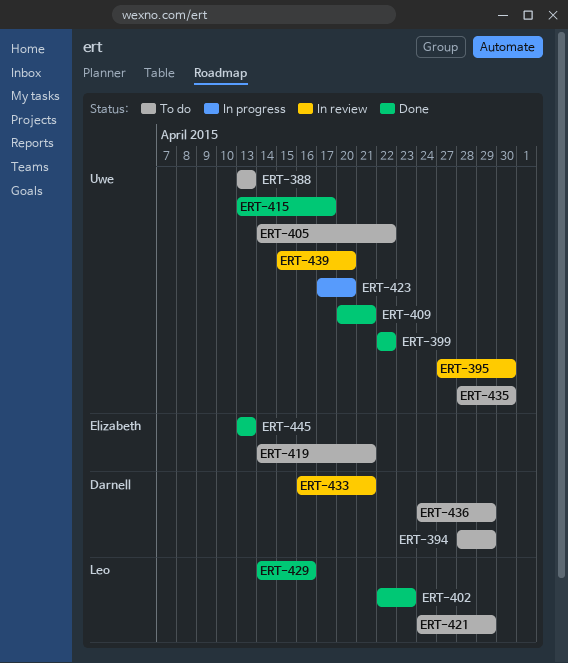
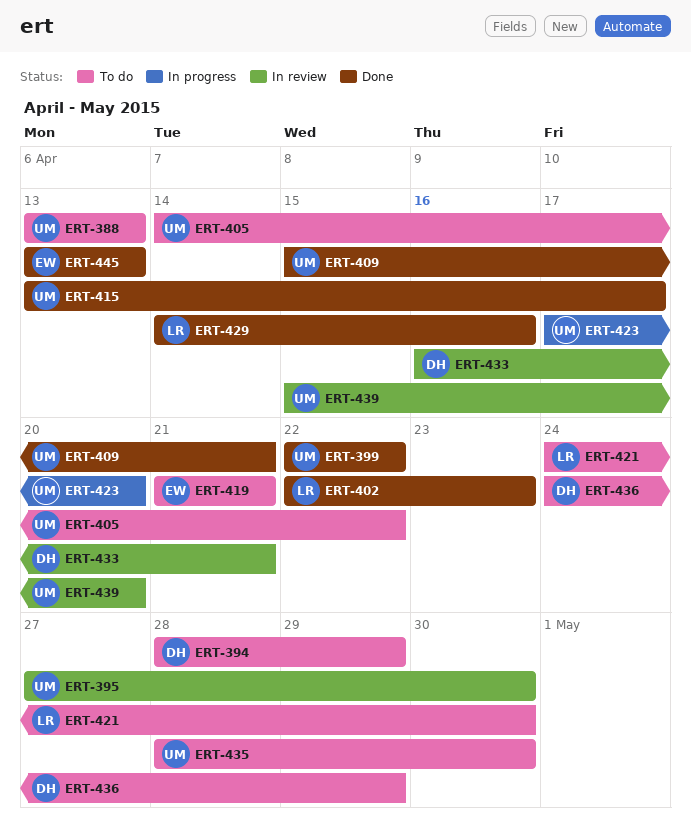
ERT-409, start: Apr 20 -> Apr 15
ERT-419, start: Apr 14 -> Apr 21
ERT-421, due: Apr 29 -> Apr 30

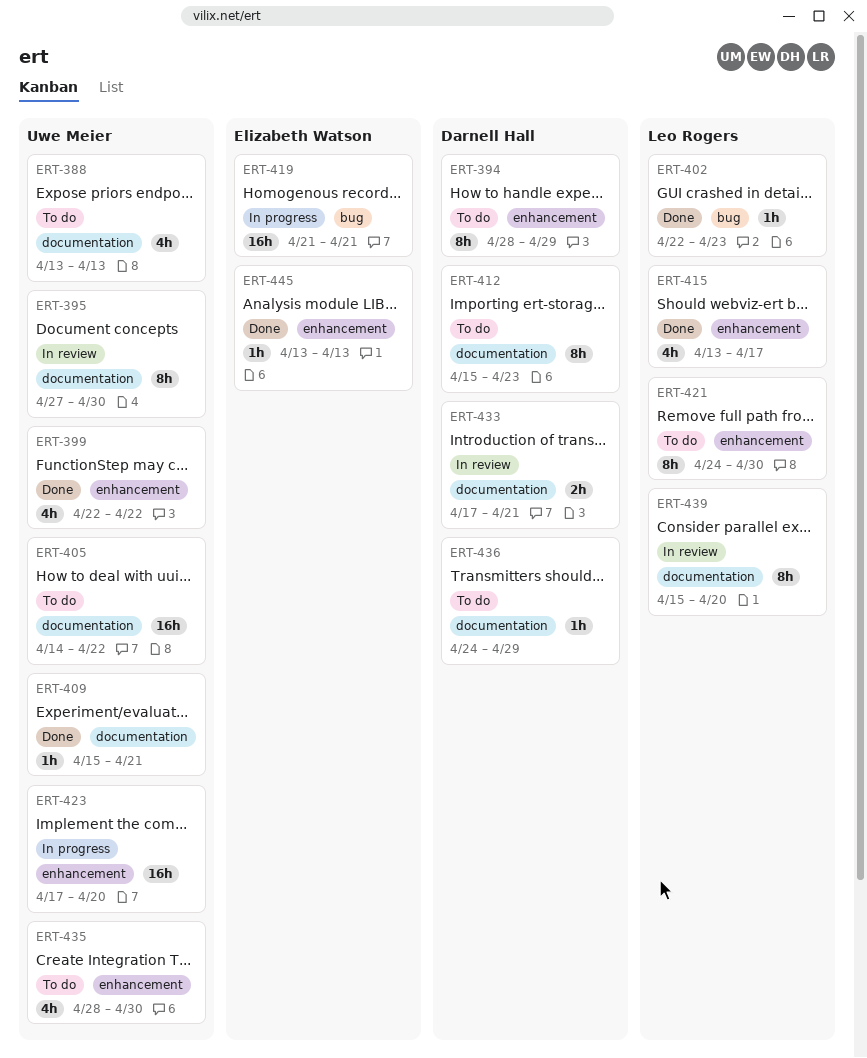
ERT-412: none -> present
ERT-415, owner: Uwe Meier -> Leo Rogers
ERT-419, status: To do -> In progress
ERT-429: present -> none
ERT-433, start: Apr 16 -> Apr 17
ERT-439, owner: Uwe Meier -> Leo Rogers

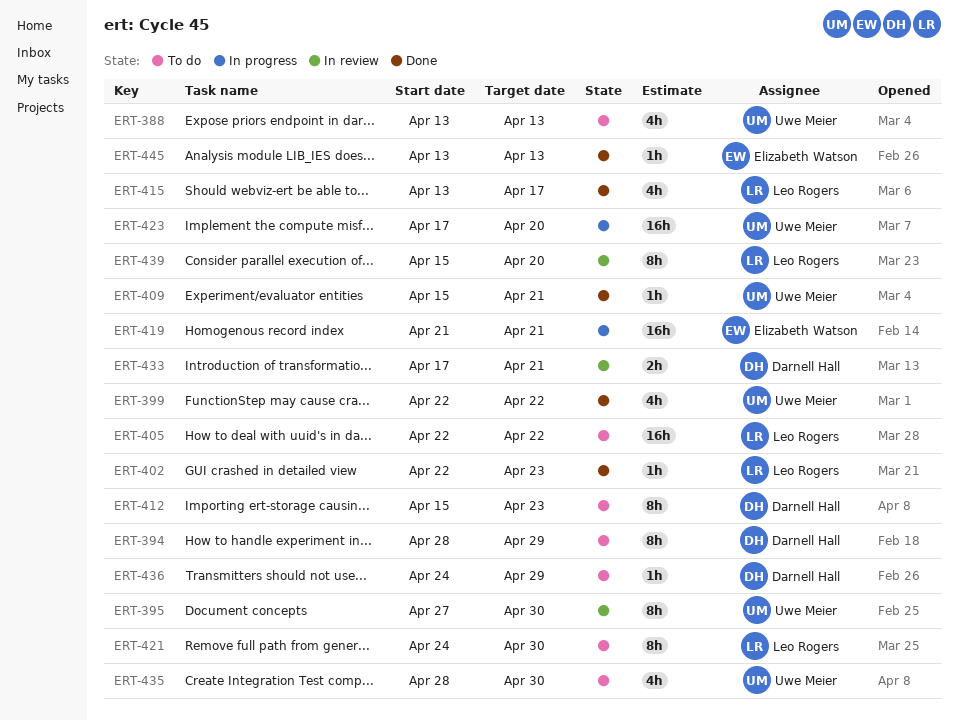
ERT-405, owner: Uwe Meier -> Leo Rogers
ERT-405, start: Apr 14 -> Apr 22

